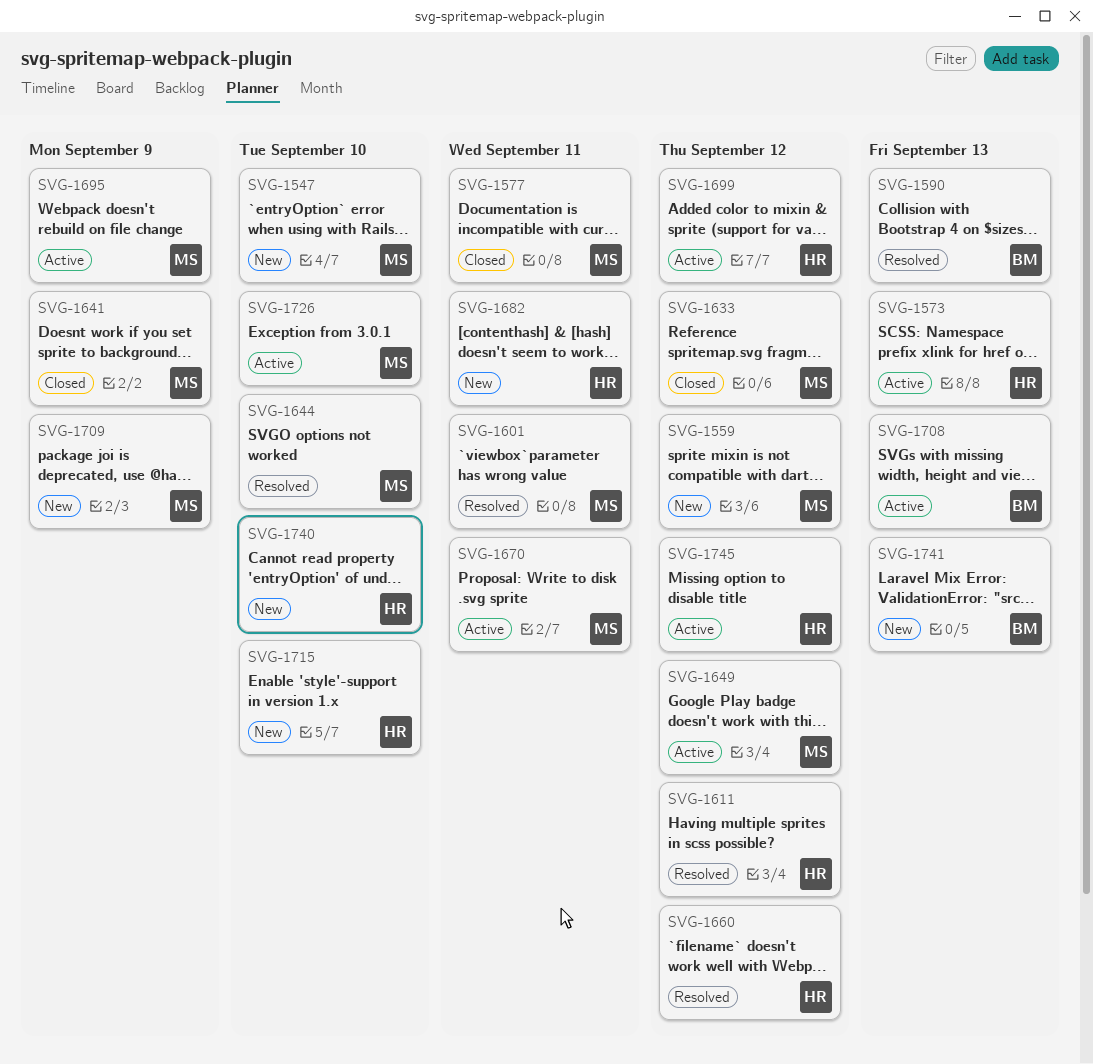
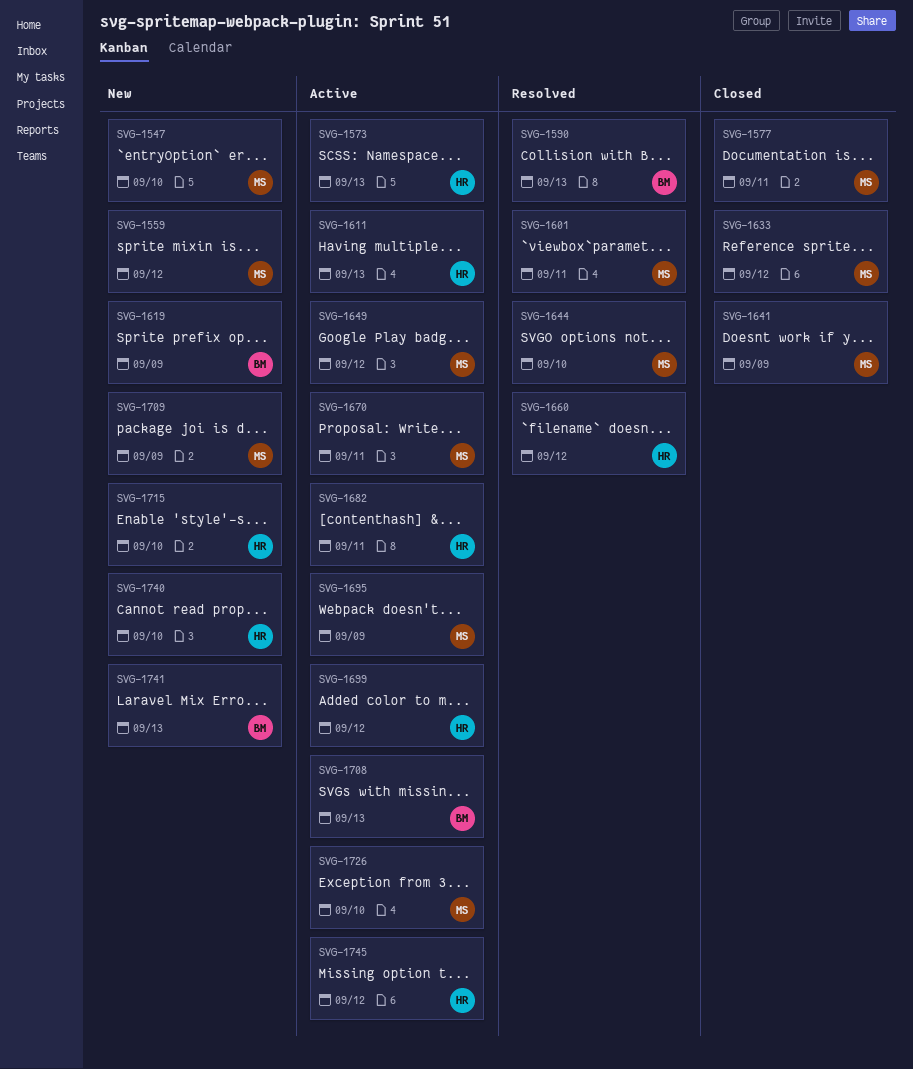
SVG-1611, status: Resolved -> Active
SVG-1611, due: Sep 12 -> Sep 13
SVG-1619: none -> present
SVG-1682, status: New -> Active

